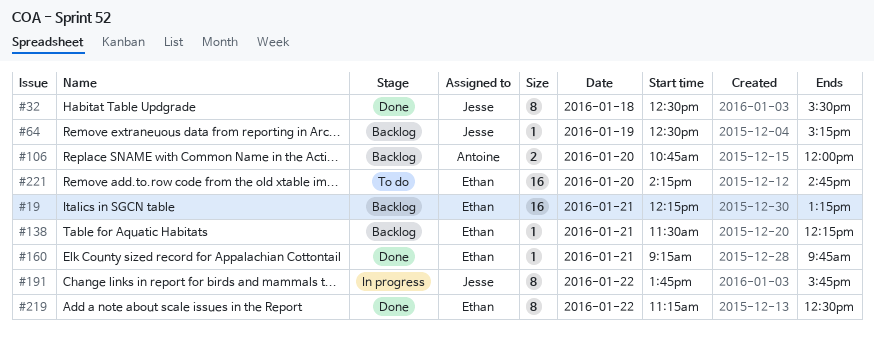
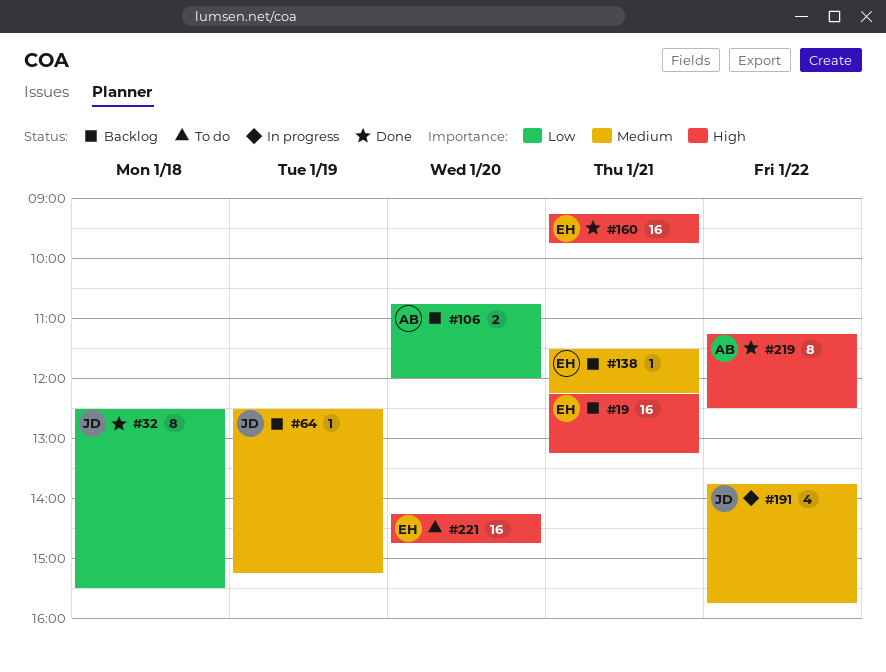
#160, estimate: 1 -> 16
#191, estimate: 8 -> 4
#219, owner: Ethan -> Antoine

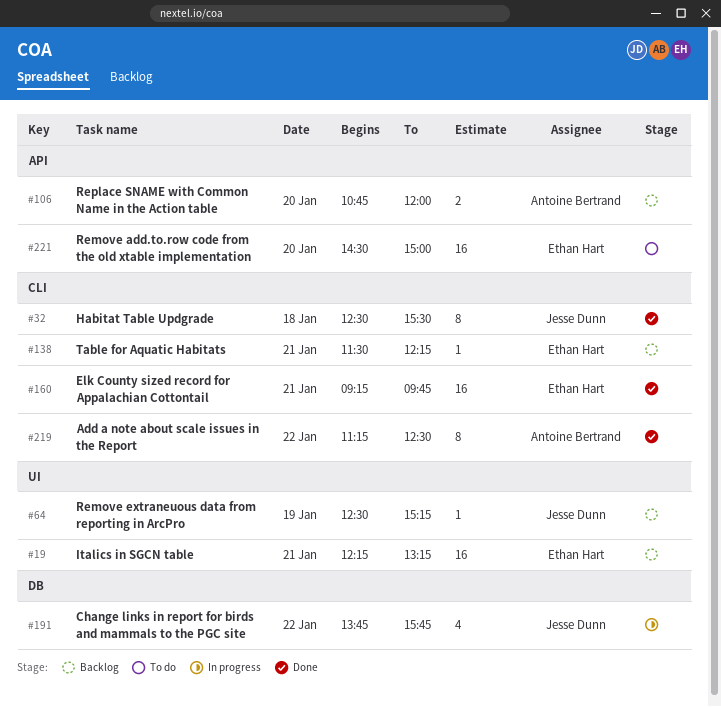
#221, begins: 14:15 -> 14:30
#221, ends: 14:45 -> 15:00

